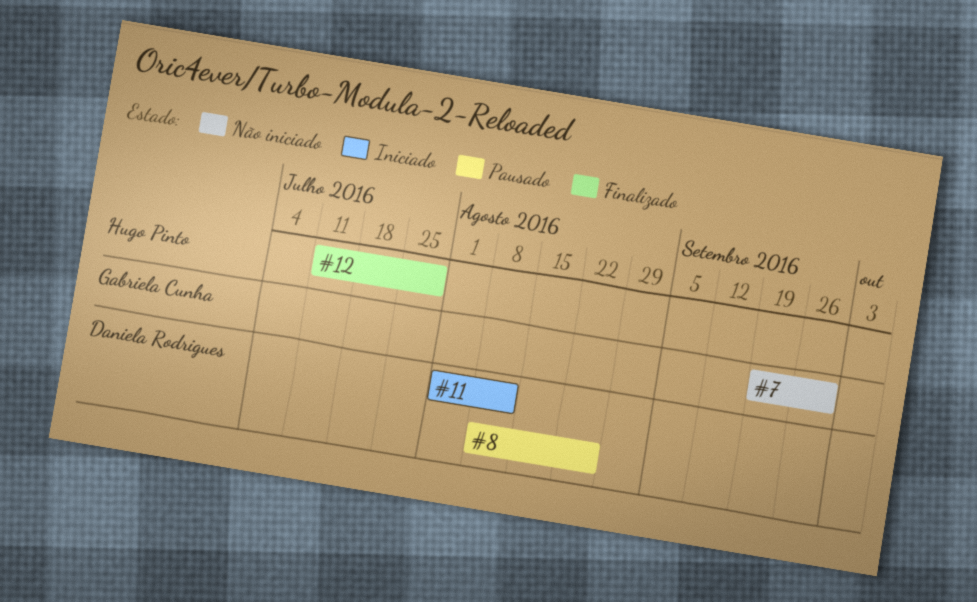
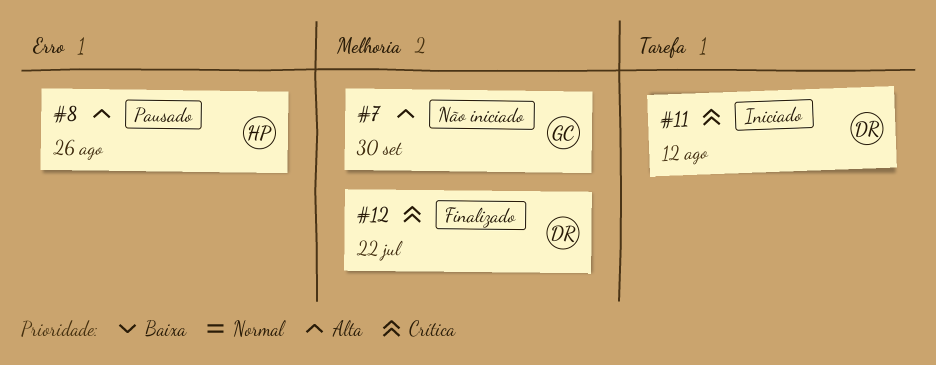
#8, owner: Daniela Rodrigues -> Hugo Pinto
#12, owner: Hugo Pinto -> Daniela Rodrigues
#12, due: Jul 29 -> Jul 22

